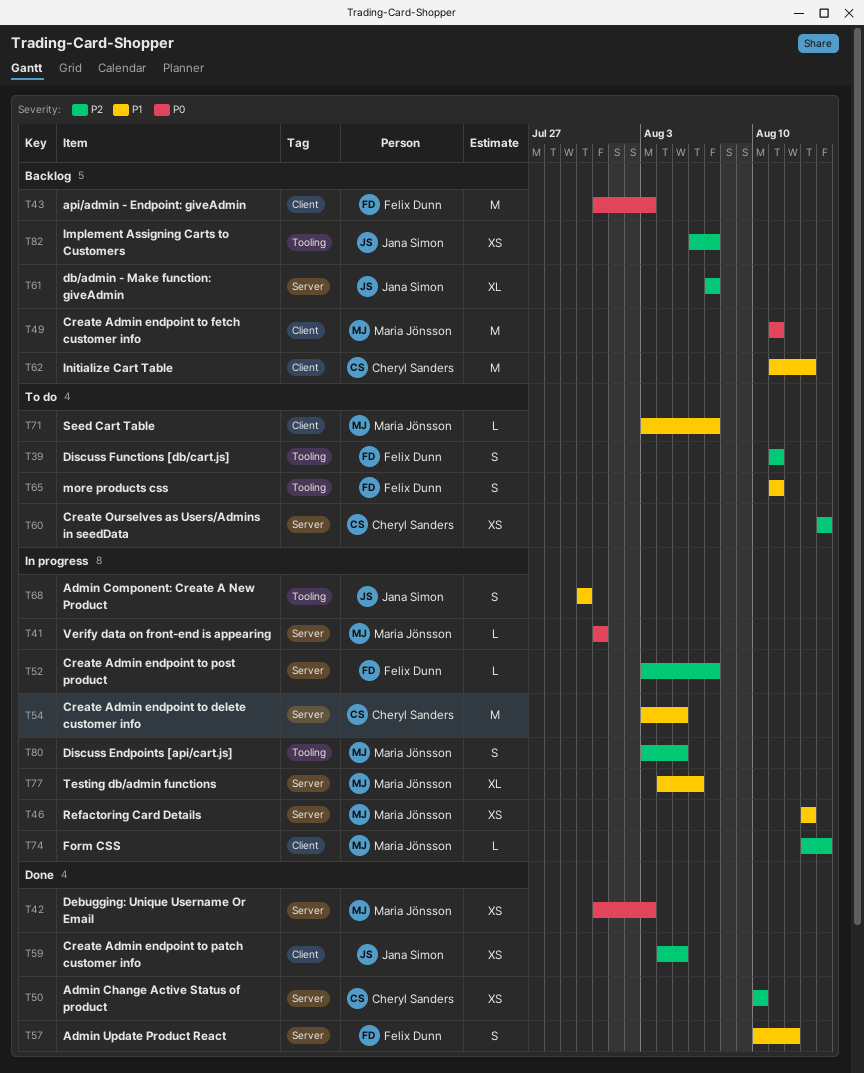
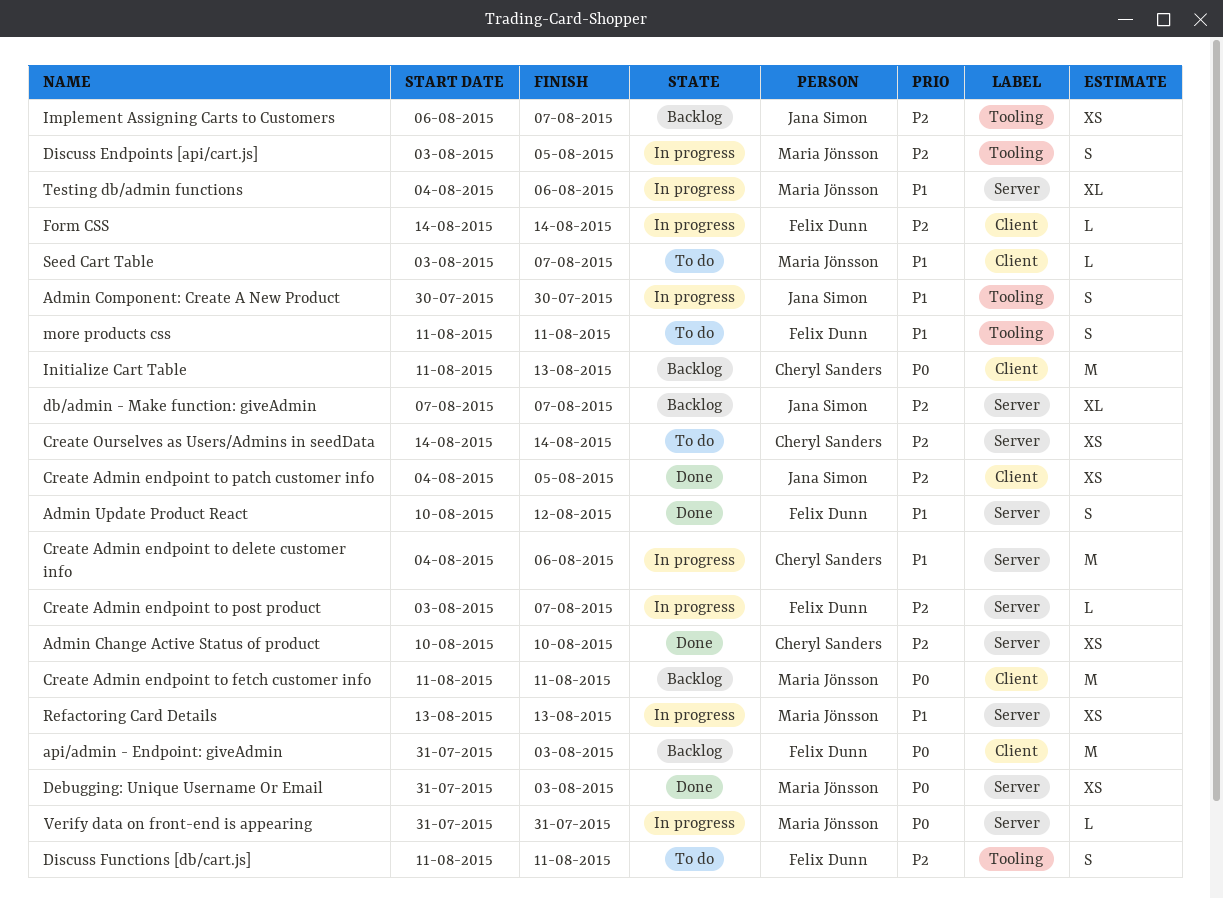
Create Admin endpoint to delete customer info, start: Aug 3 -> Aug 4
Create Admin endpoint to delete customer info, due: Aug 5 -> Aug 6
Form CSS, owner: Maria Jönsson -> Felix Dunn
Form CSS, start: Aug 13 -> Aug 14
Initialize Cart Table, priority: P1 -> P0

